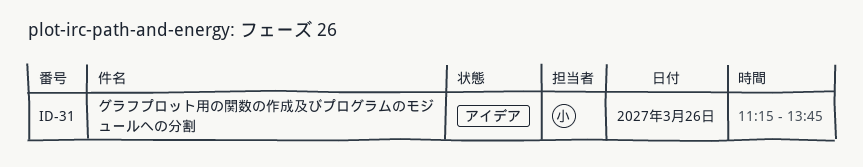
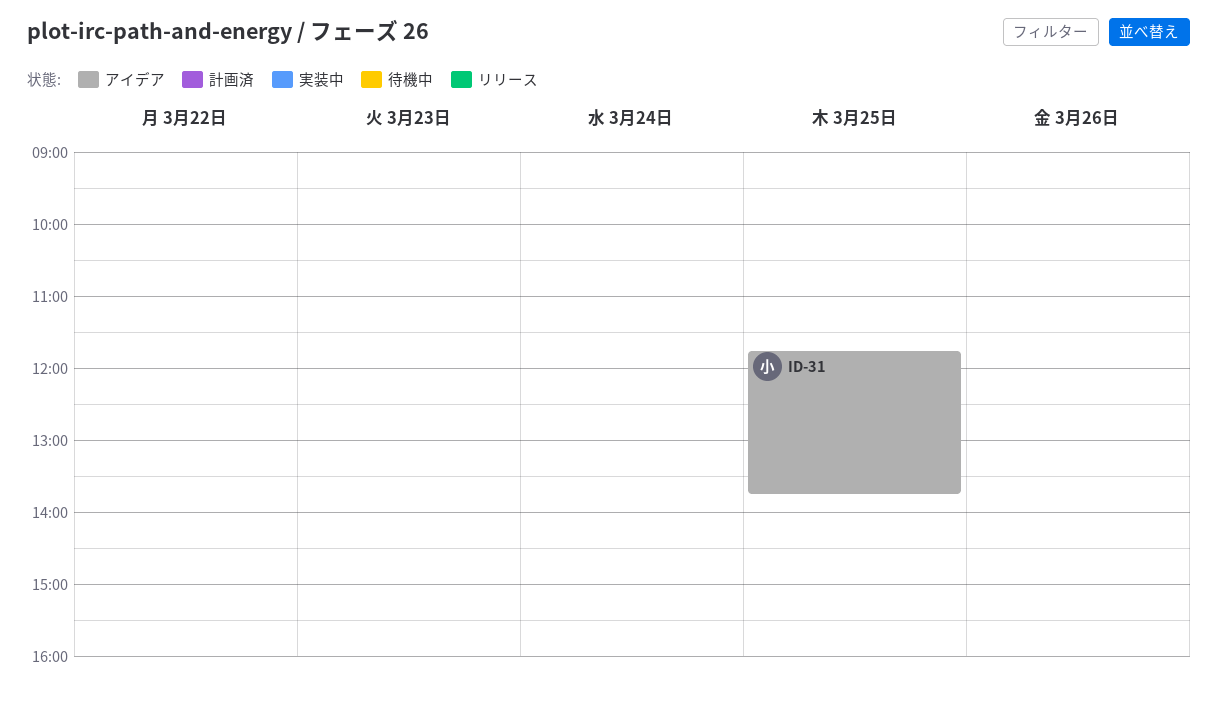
ID-31, day: Mar 26 -> Mar 25
ID-31, begins: 11:15 -> 11:45

